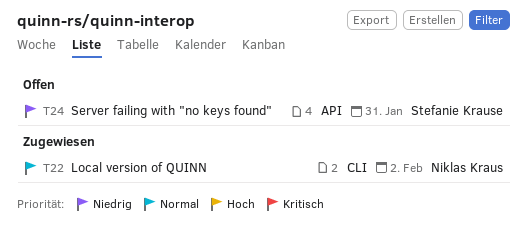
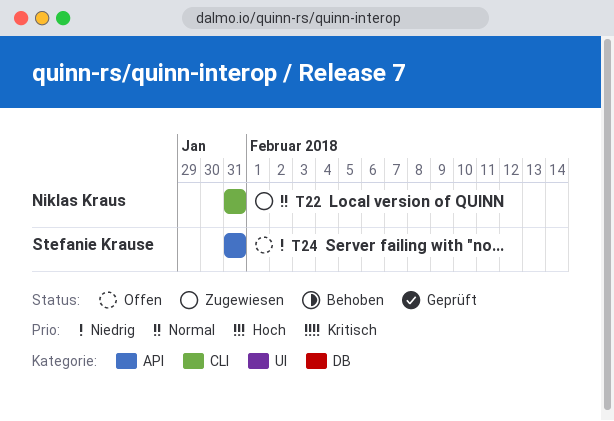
T22, due: Feb 2 -> Jan 31

